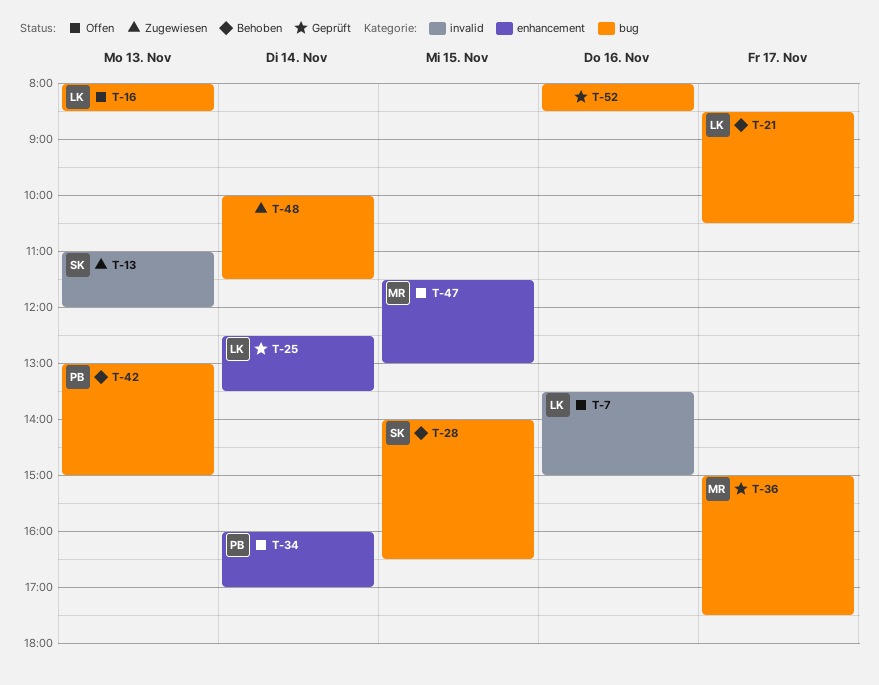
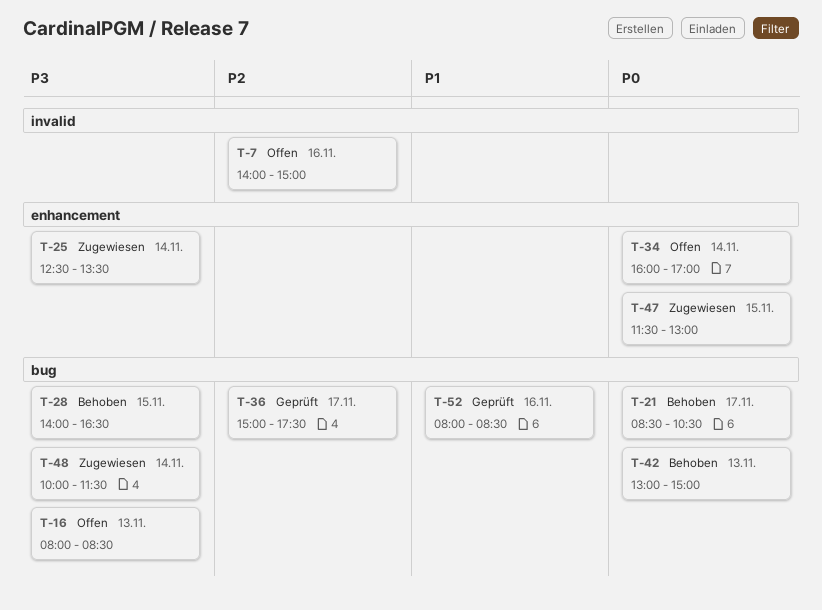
T-7, begins: 13:30 -> 14:00
T-13: present -> none
T-25, status: Geprüft -> Zugewiesen
T-47, status: Offen -> Zugewiesen

